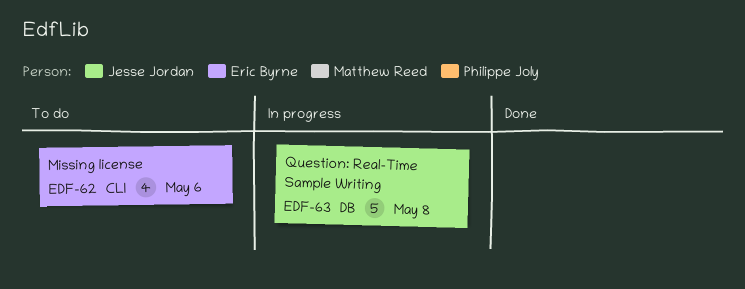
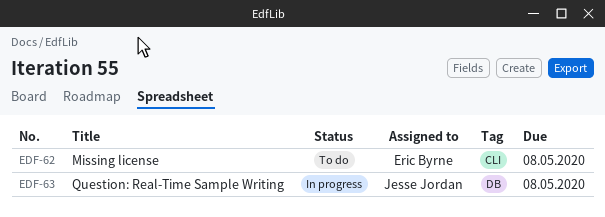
EDF-62, due: May 6 -> May 8

